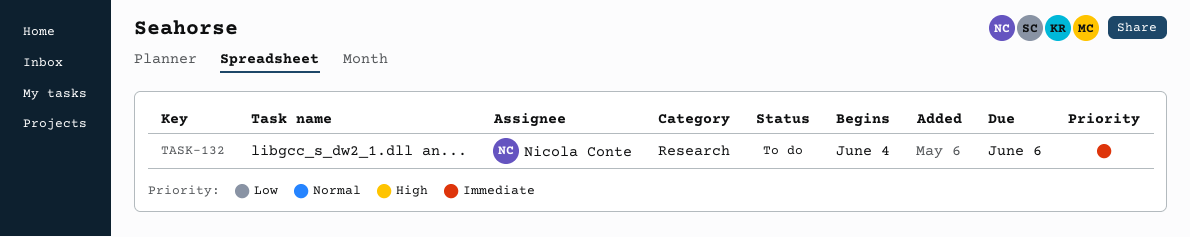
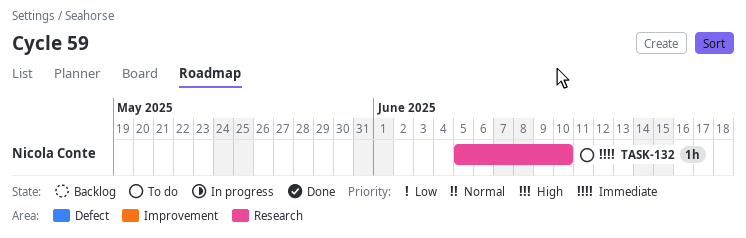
TASK-132, start: Jun 4 -> Jun 5
TASK-132, due: Jun 6 -> Jun 10

